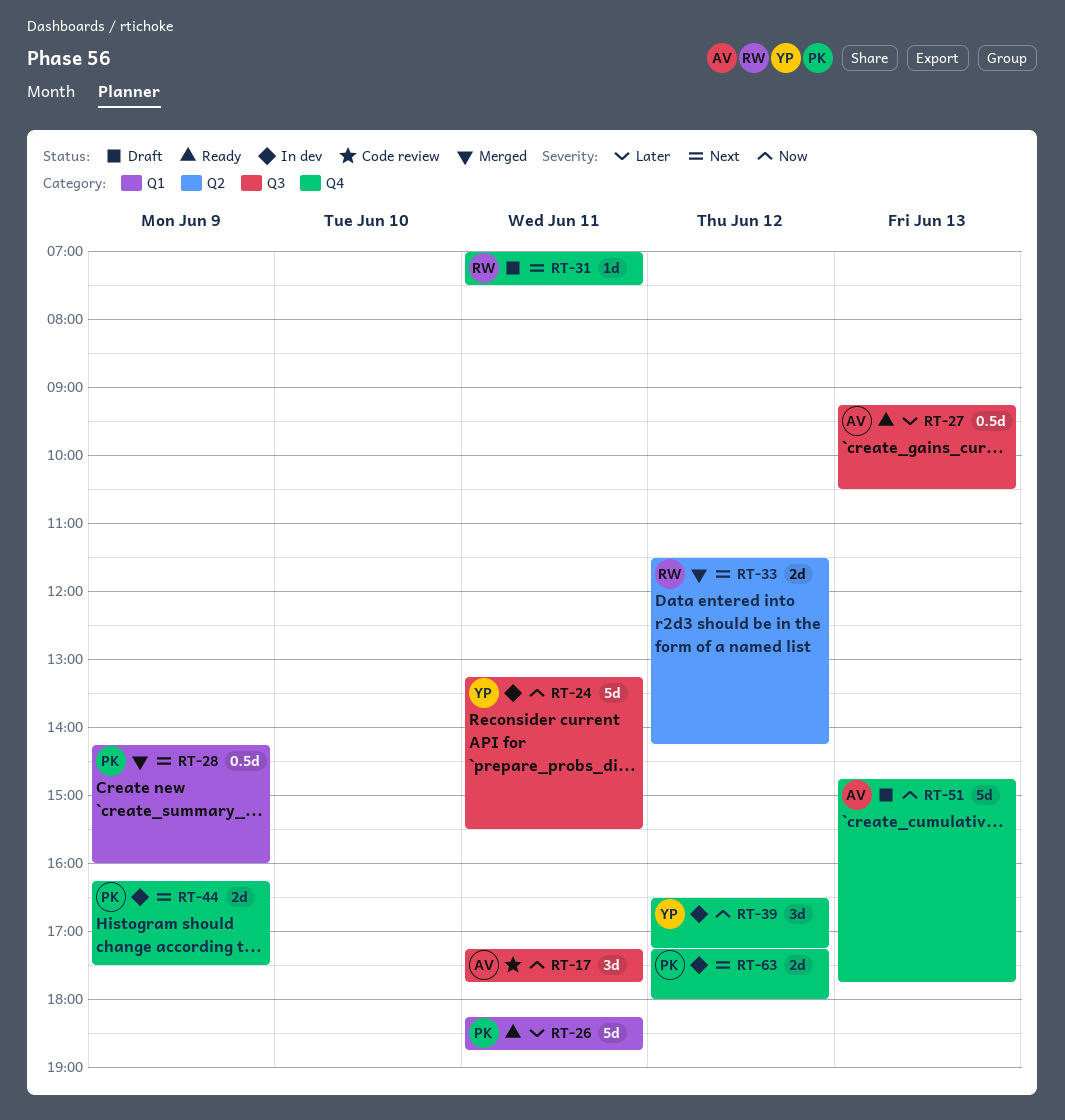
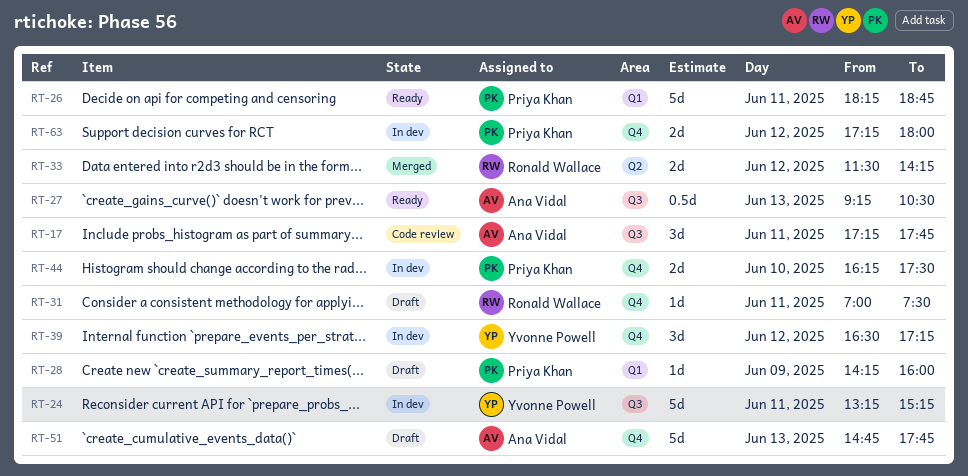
RT-24, ends: 15:30 -> 15:15
RT-28, status: Merged -> Draft
RT-28, estimate: 0.5d -> 1d
RT-44, day: Jun 9 -> Jun 10

